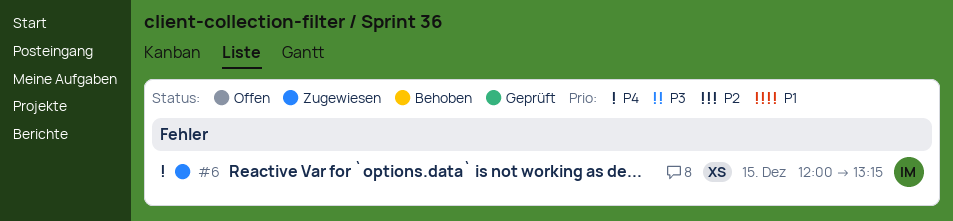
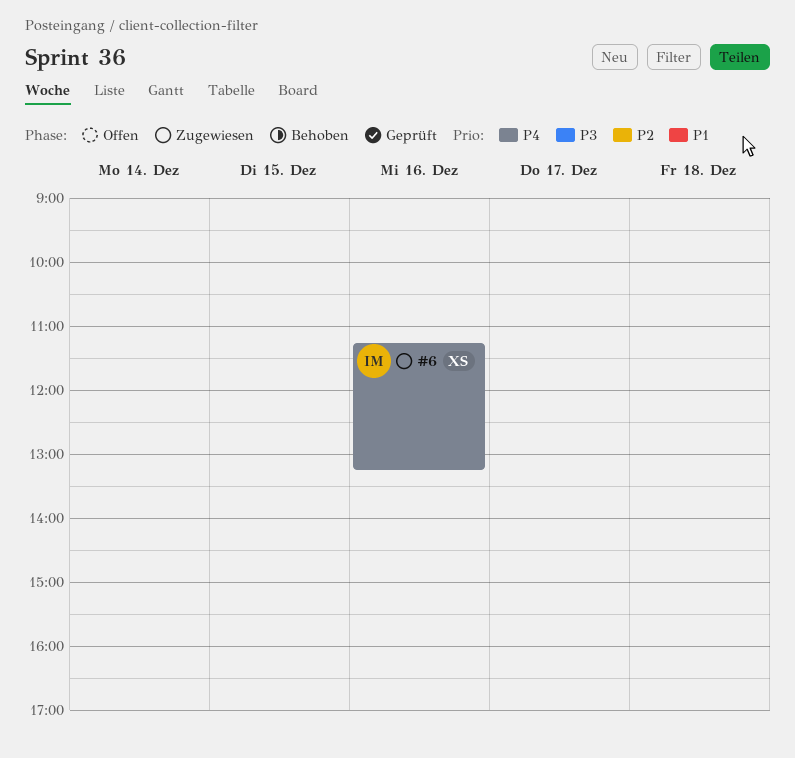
#6, day: Dec 15 -> Dec 16
#6, begins: 12:00 -> 11:15

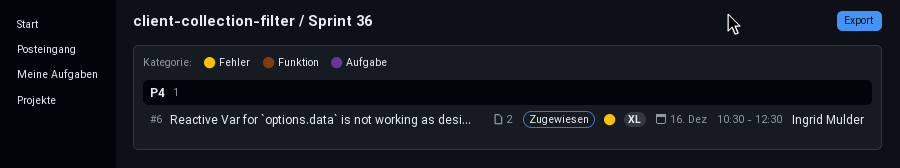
#6, estimate: XS -> XL
#6, begins: 11:15 -> 10:30
#6, ends: 13:15 -> 12:30

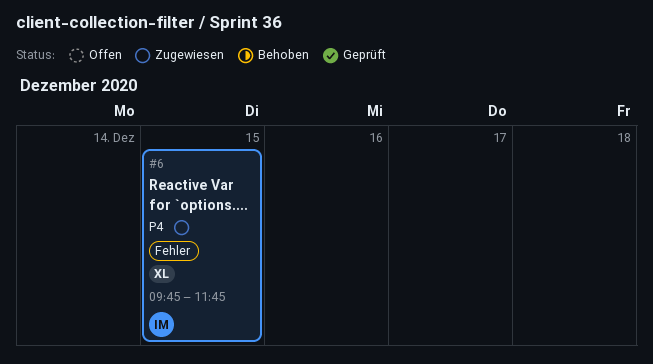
#6, day: Dec 16 -> Dec 15
#6, begins: 10:30 -> 09:45
#6, ends: 12:30 -> 11:45

